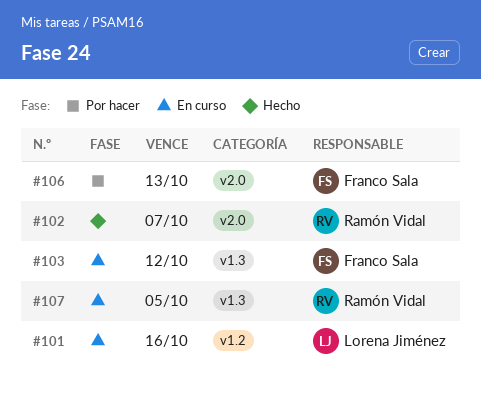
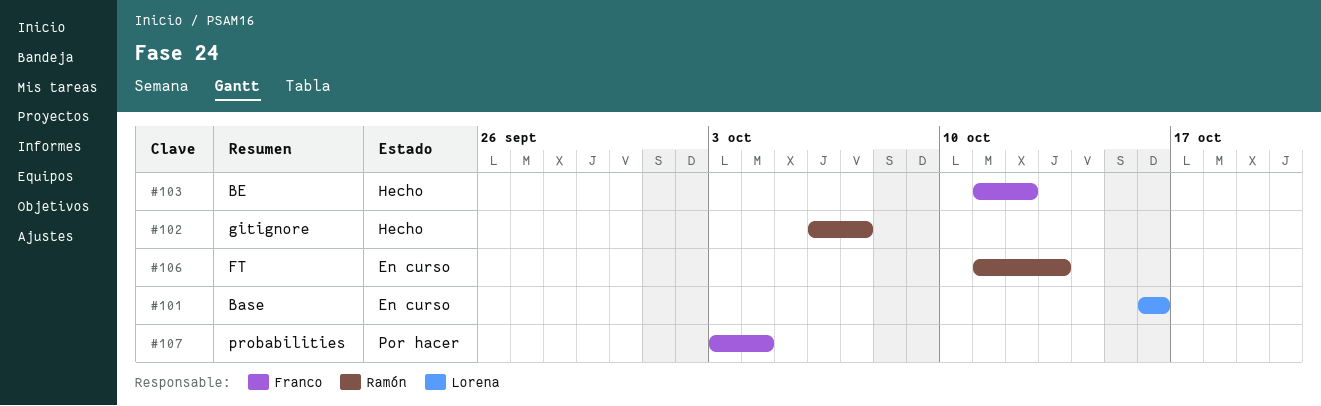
#103, status: En curso -> Hecho
#106, status: Por hacer -> En curso
#106, owner: Franco Sala -> Ramón Vidal
#107, status: En curso -> Por hacer
#107, owner: Ramón Vidal -> Franco Sala
#107, due: Oct 5 -> Oct 4

